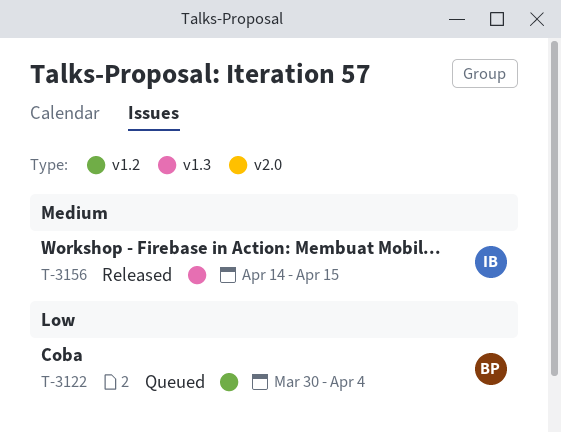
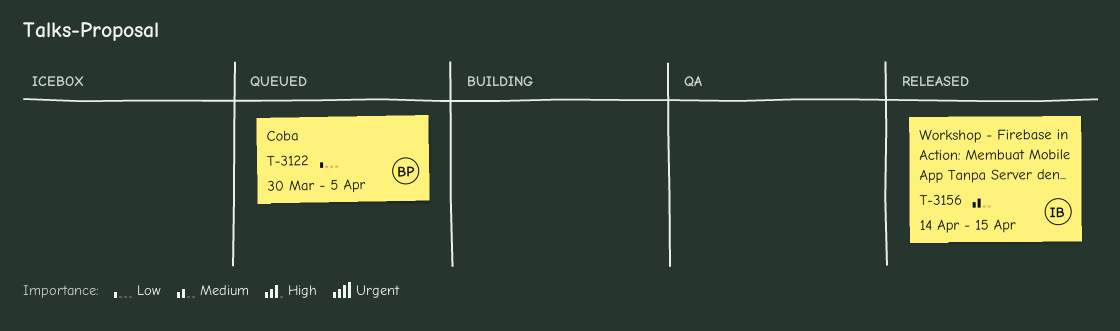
T-3122, due: Apr 4 -> Apr 5

